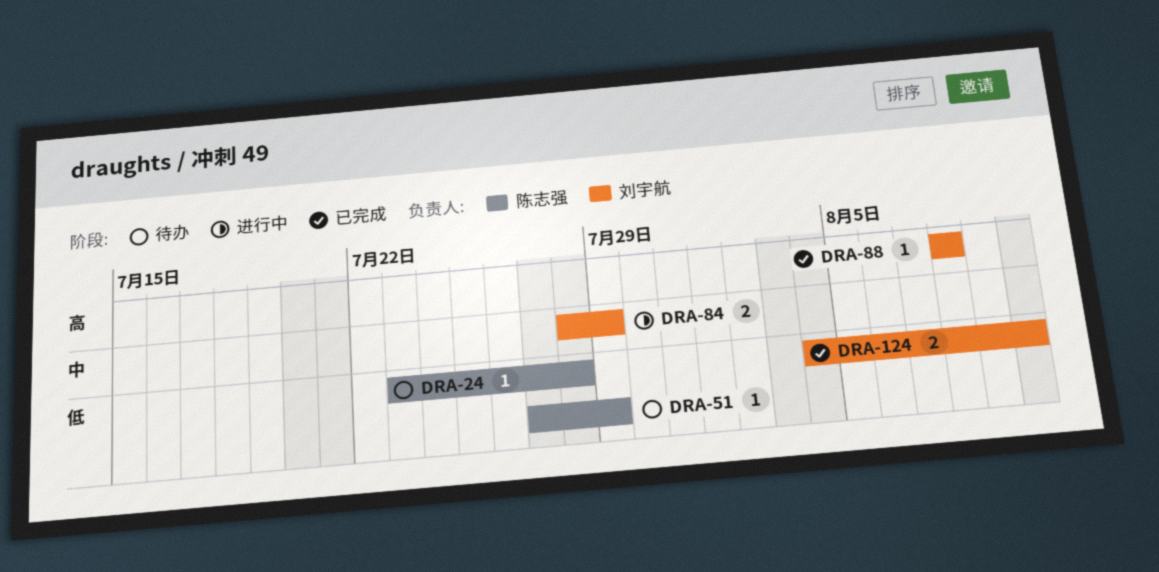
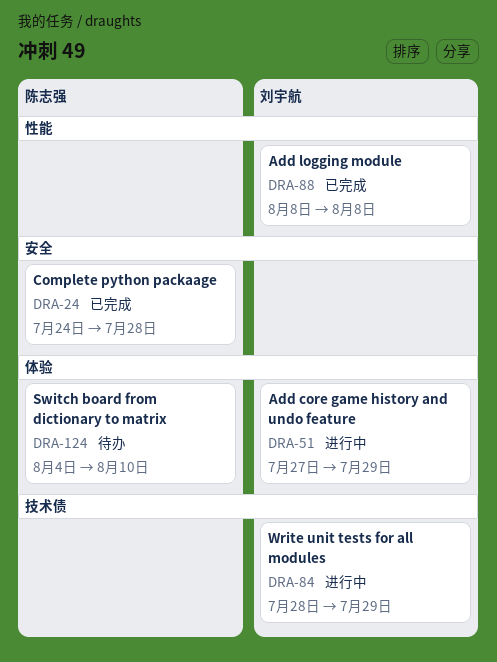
DRA-24, status: 待办 -> 已完成
DRA-24, start: Jul 23 -> Jul 24
DRA-51, status: 待办 -> 进行中
DRA-51, owner: 陈志强 -> 刘宇航
DRA-124, status: 已完成 -> 待办
DRA-124, owner: 刘宇航 -> 陈志强

